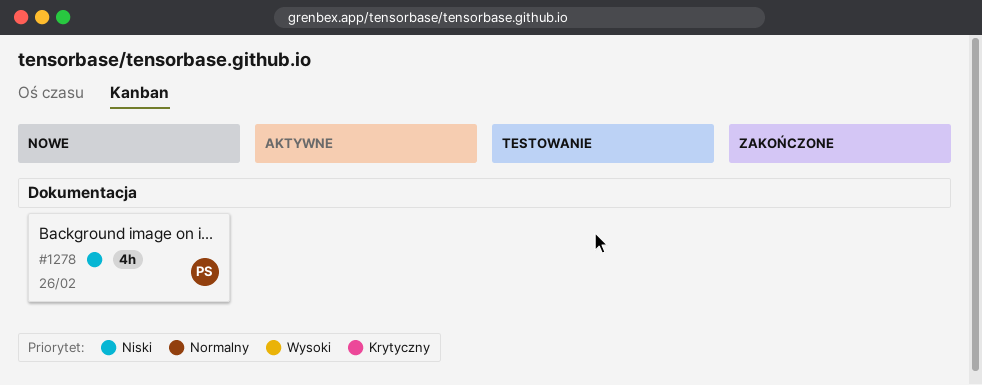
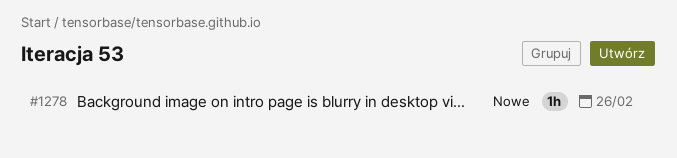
#1278, estimate: 4h -> 1h

